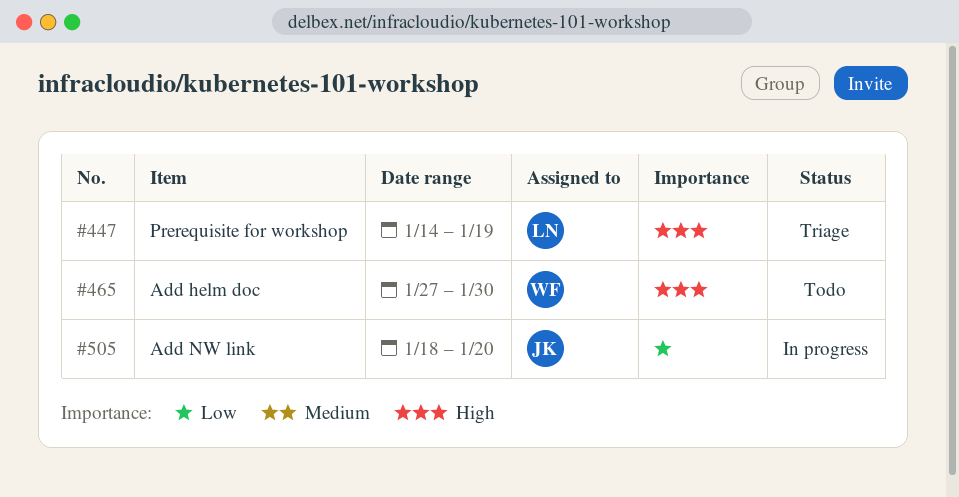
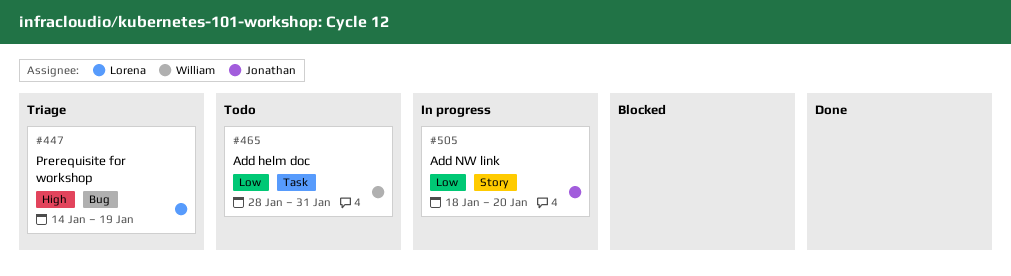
#465, priority: High -> Low
#465, start: Jan 27 -> Jan 28
#465, due: Jan 30 -> Jan 31

